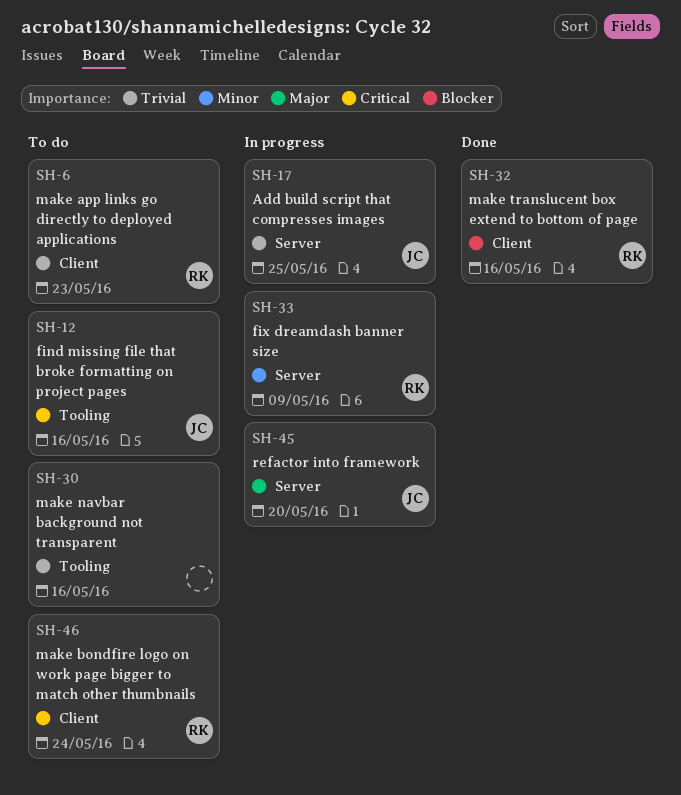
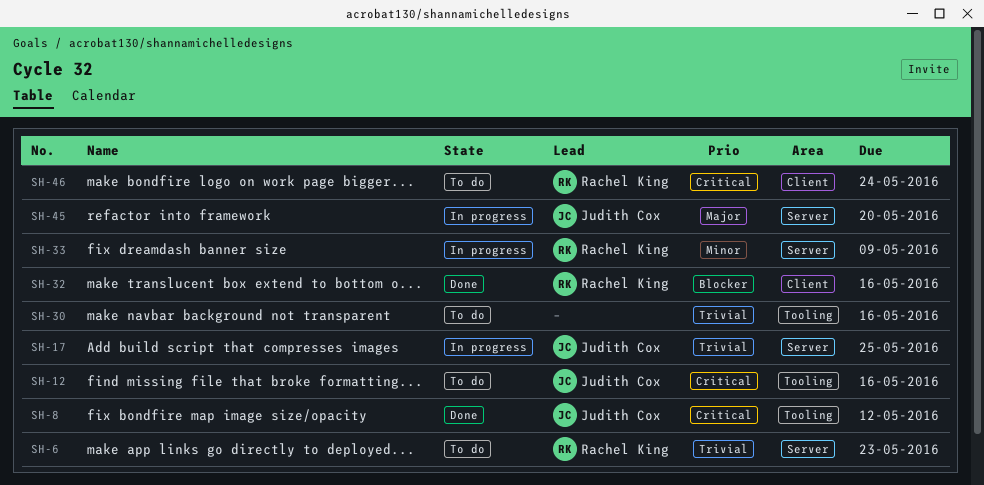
SH-6, label: Client -> Server
SH-8: none -> present

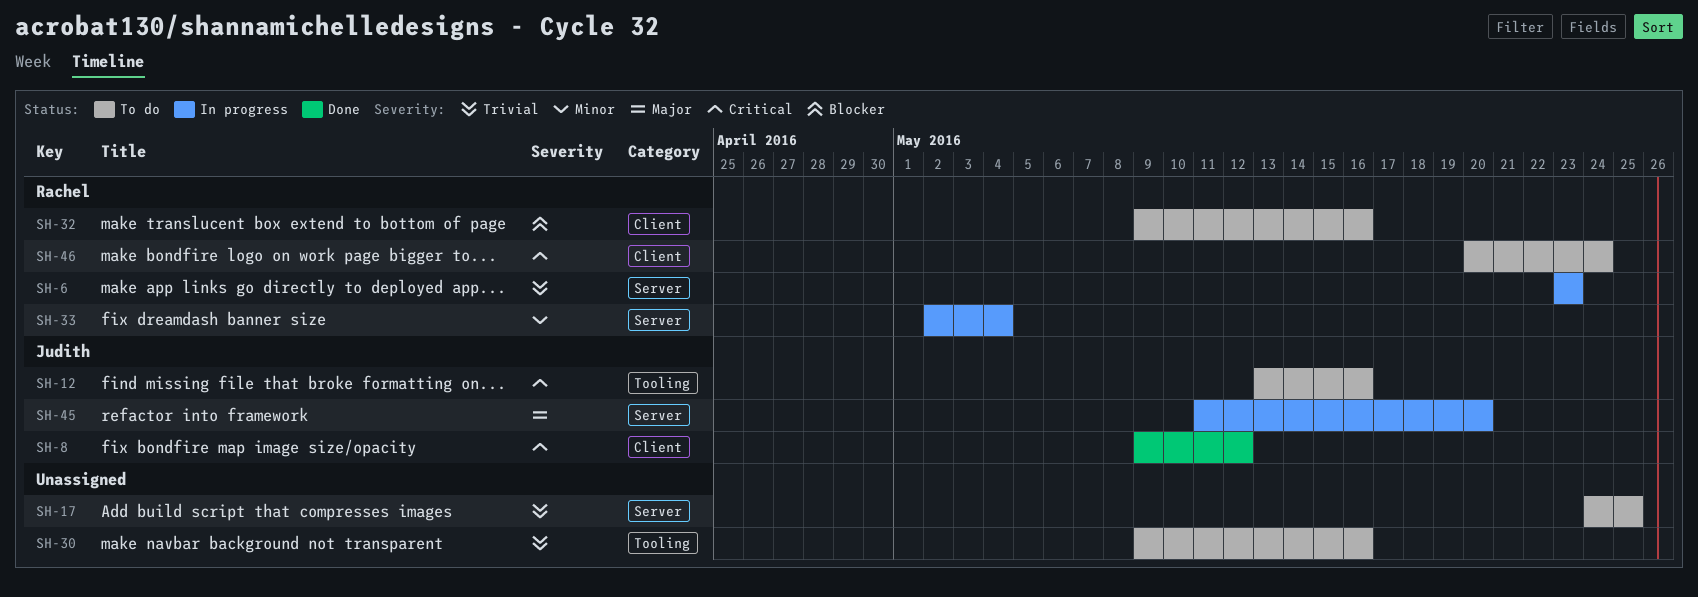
SH-6, status: To do -> In progress
SH-8, label: Tooling -> Client
SH-17, status: In progress -> To do
SH-17, owner: Judith Cox -> none
SH-32, status: Done -> To do
SH-33, due: May 9 -> May 4

